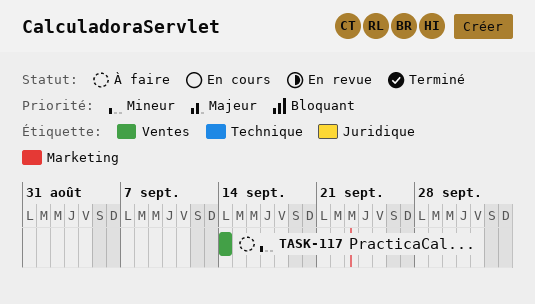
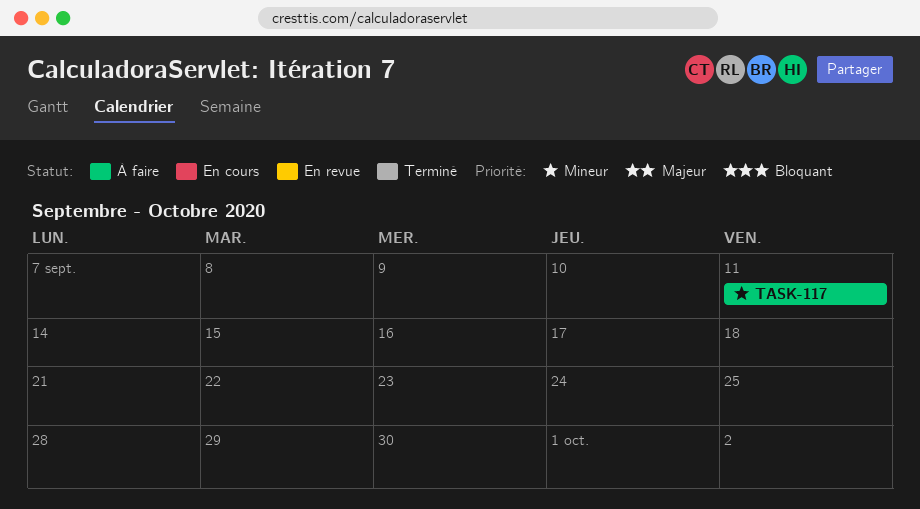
TASK-117, start: Sep 14 -> Sep 11
TASK-117, due: Sep 14 -> Sep 11

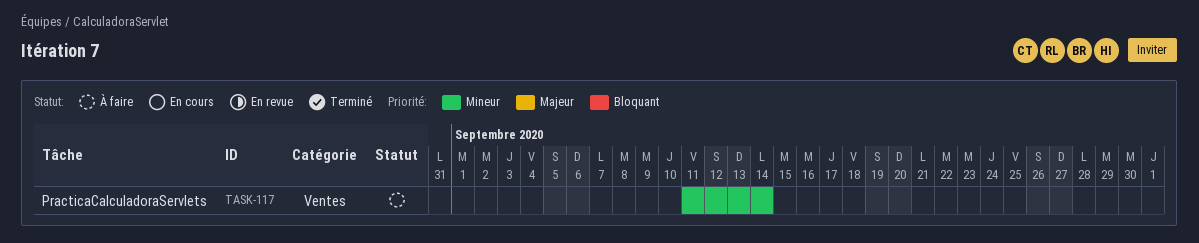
TASK-117, due: Sep 11 -> Sep 14

